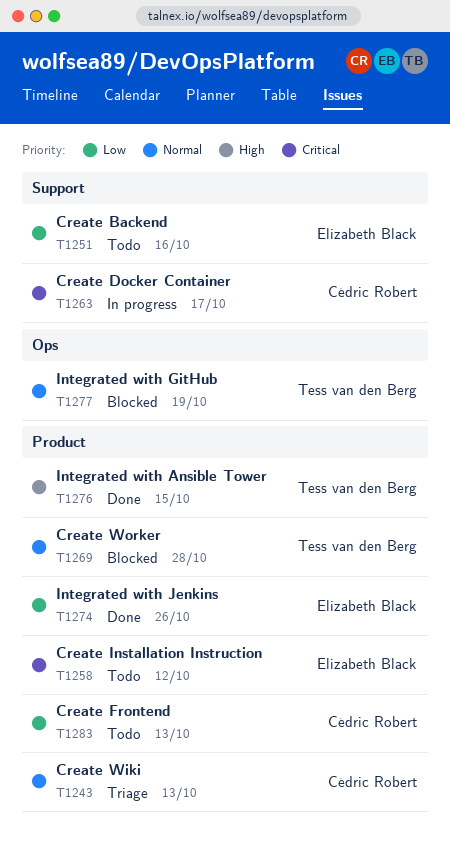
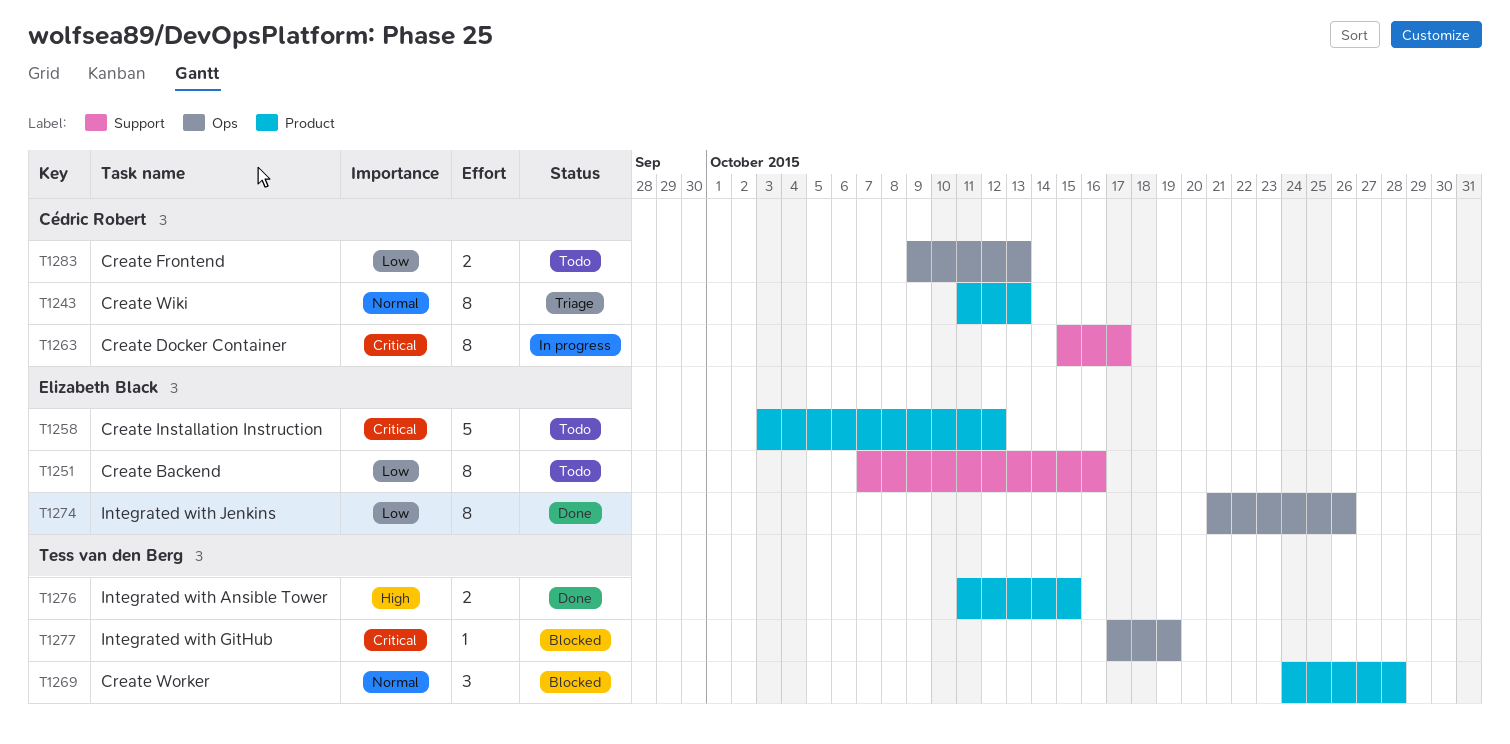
T1274, label: Product -> Ops
T1277, priority: Normal -> Critical
T1283, label: Product -> Ops

